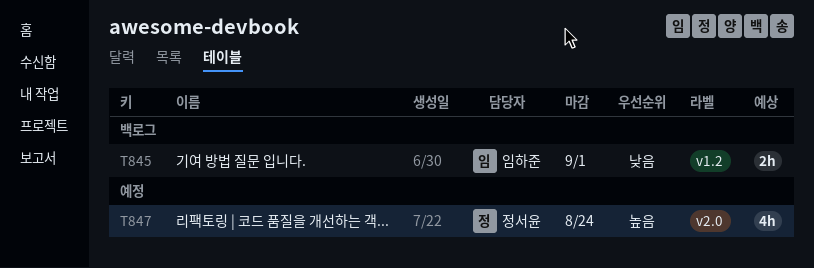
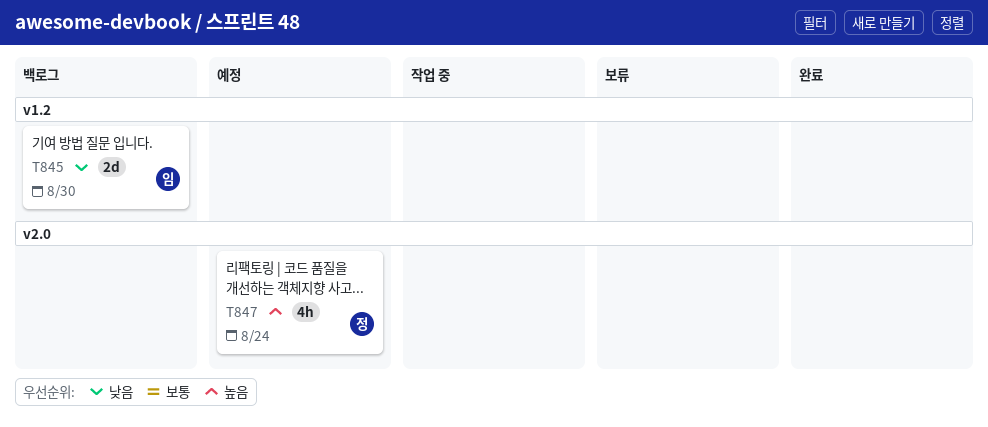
T845, estimate: 2h -> 2d
T845, due: Sep 1 -> Aug 30

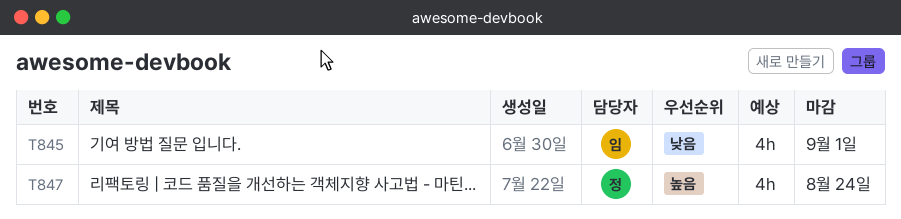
T845, estimate: 2d -> 4h
T845, due: Aug 30 -> Sep 1

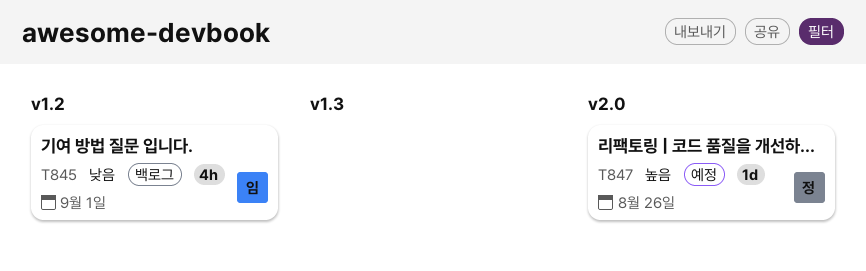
T847, estimate: 4h -> 1d
T847, due: Aug 24 -> Aug 26

